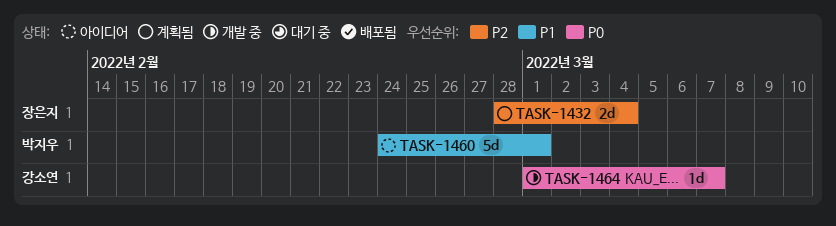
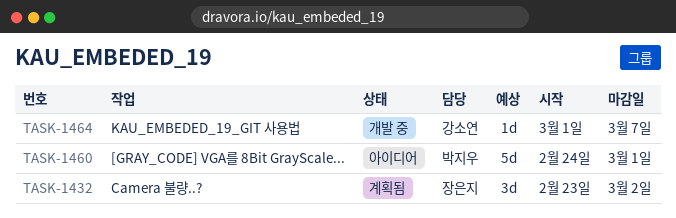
TASK-1432, estimate: 2d -> 3d
TASK-1432, start: Feb 28 -> Feb 23
TASK-1432, due: Mar 4 -> Mar 2

